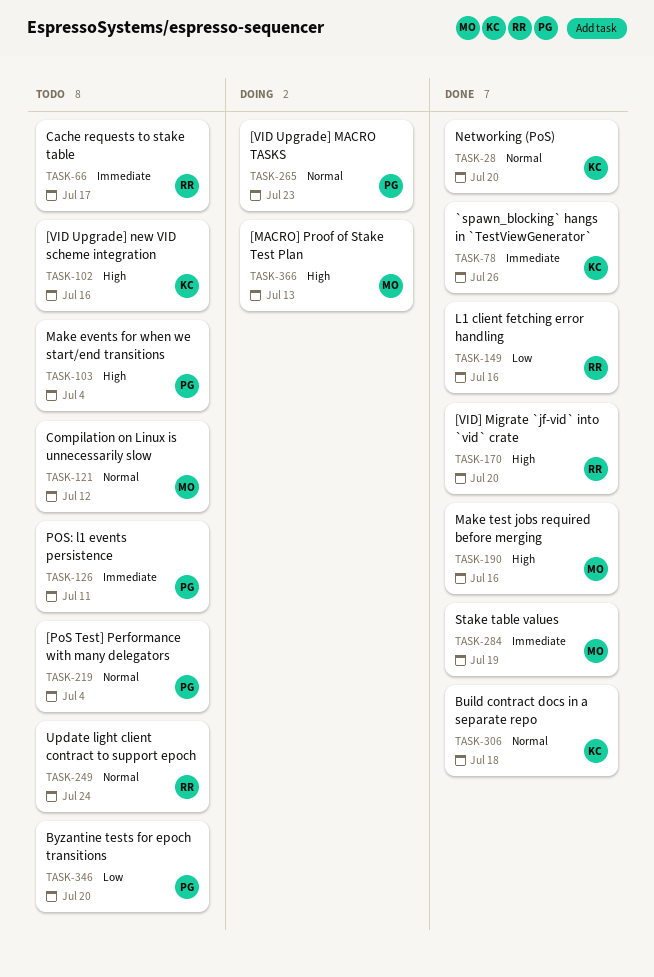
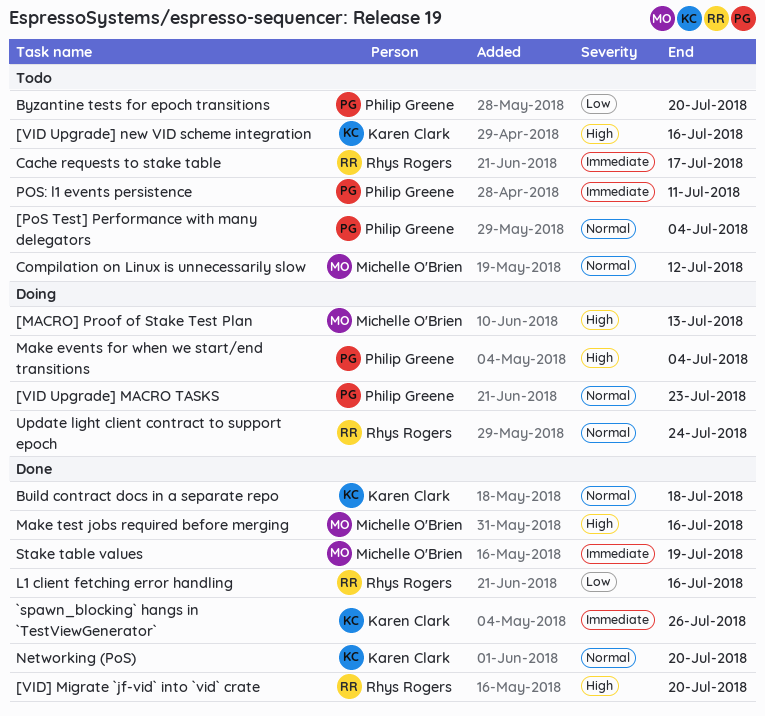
Make events for when we start/end transitions, status: Todo -> Doing
Update light client contract to support epoch, status: Todo -> Doing

